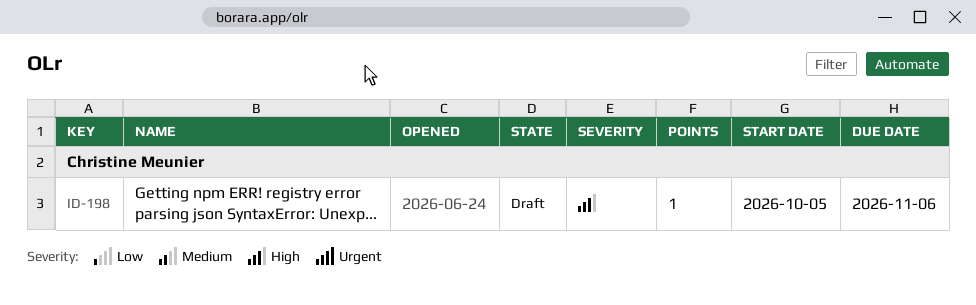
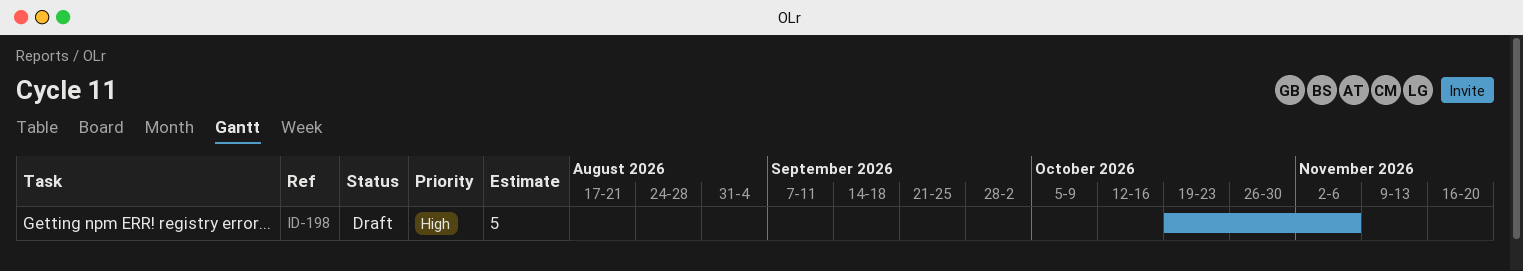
ID-198, estimate: 1 -> 5
ID-198, start: Oct 5 -> Oct 19

